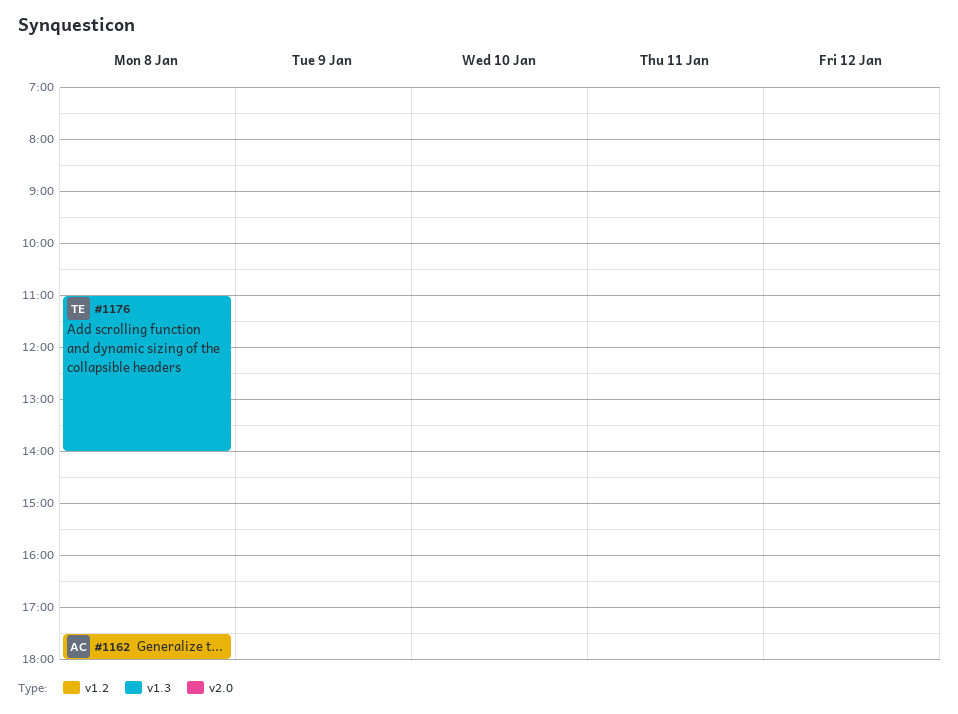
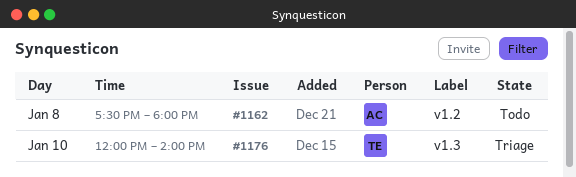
#1176, day: Jan 8 -> Jan 10
#1176, begins: 11:00 -> 12:00

